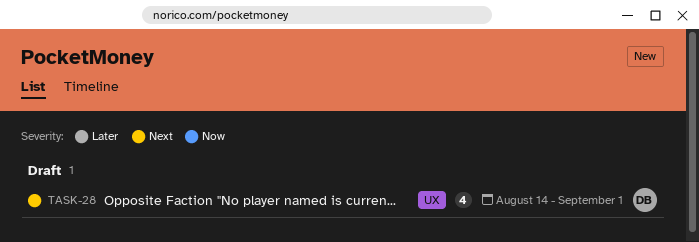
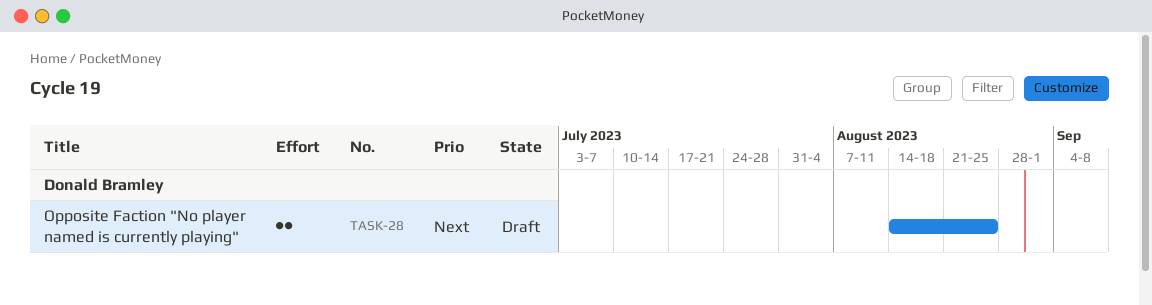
TASK-28, estimate: 4 -> 2
TASK-28, due: Sep 1 -> Aug 25

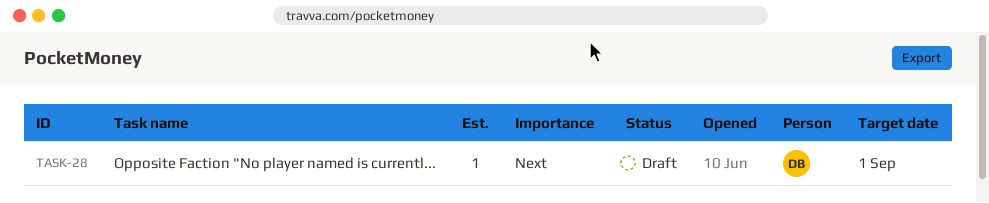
TASK-28, estimate: 2 -> 1
TASK-28, due: Aug 25 -> Sep 1

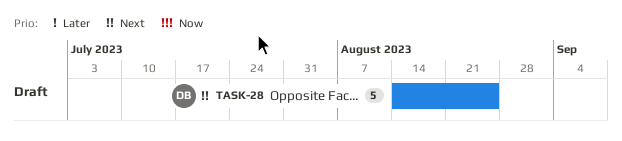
TASK-28, estimate: 1 -> 5
TASK-28, due: Sep 1 -> Aug 25

